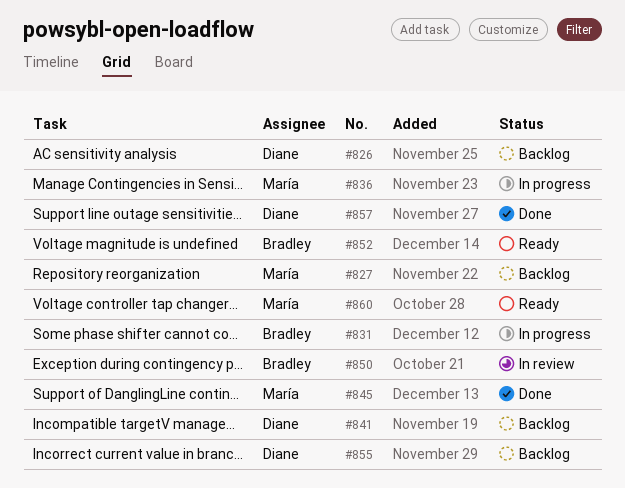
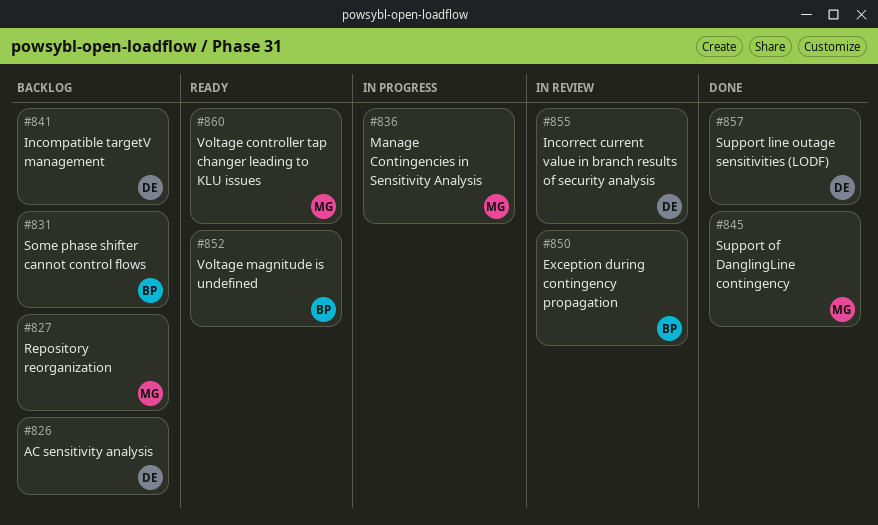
#831, status: In progress -> Backlog
#855, status: Backlog -> In review

